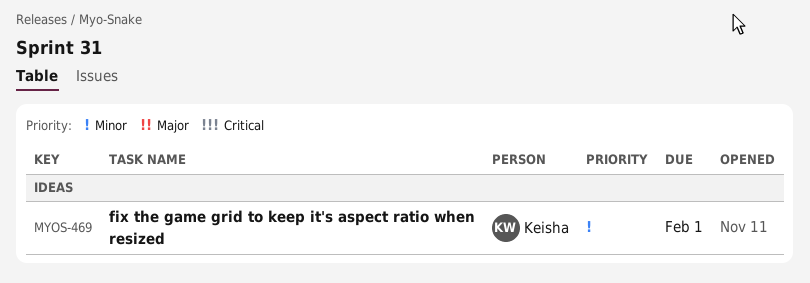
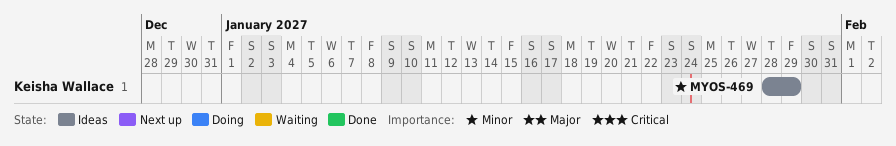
MYOS-469, due: Feb 1 -> Jan 29

